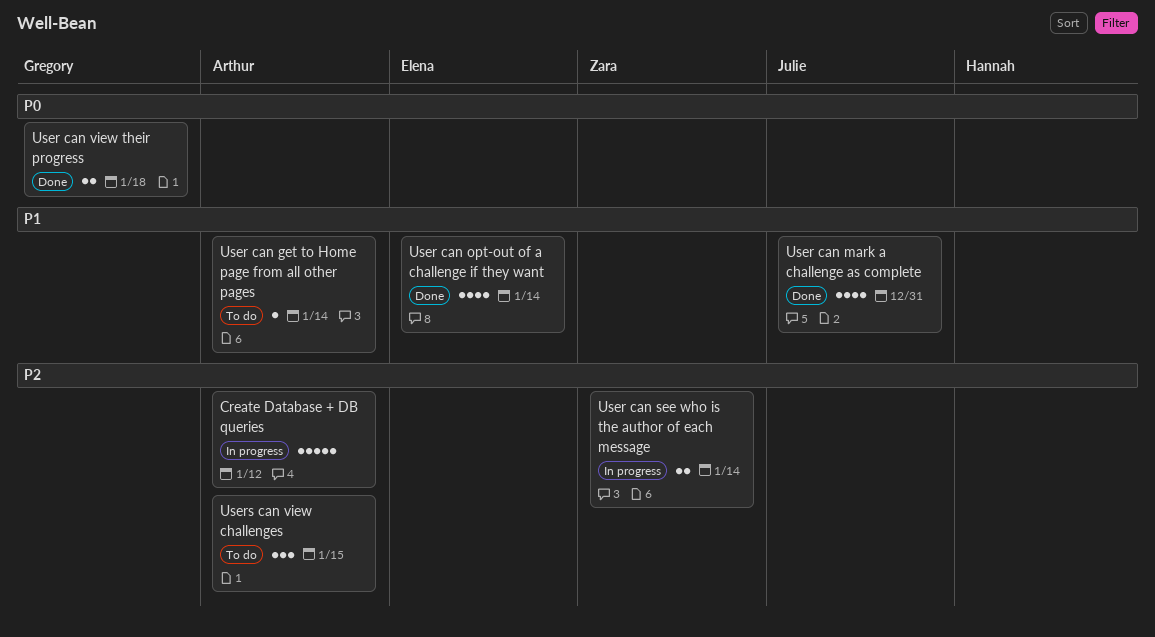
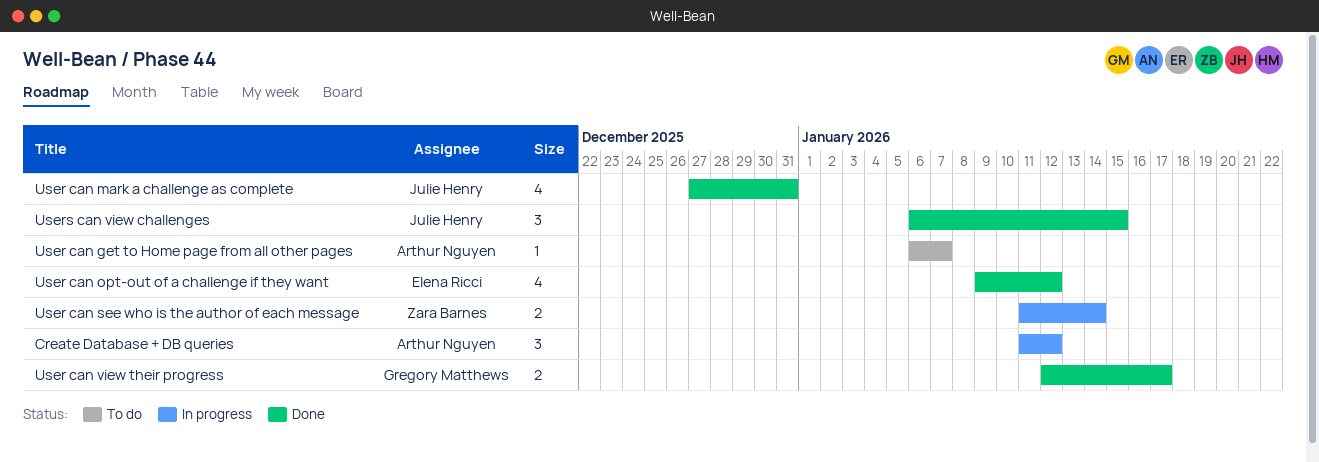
Create Database + DB queries, estimate: 5 -> 3
User can get to Home page from all other pages, due: Jan 14 -> Jan 7
User can opt-out of a challenge if they want, due: Jan 14 -> Jan 12
User can view their progress, due: Jan 18 -> Jan 17
Users can view challenges, status: To do -> Done
Users can view challenges, owner: Arthur Nguyen -> Julie Henry

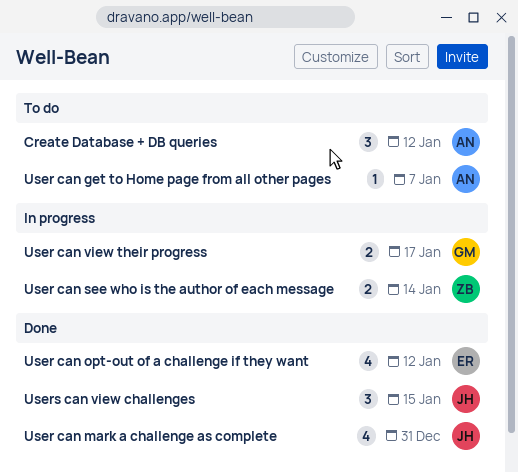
Create Database + DB queries, status: In progress -> To do
User can view their progress, status: Done -> In progress

